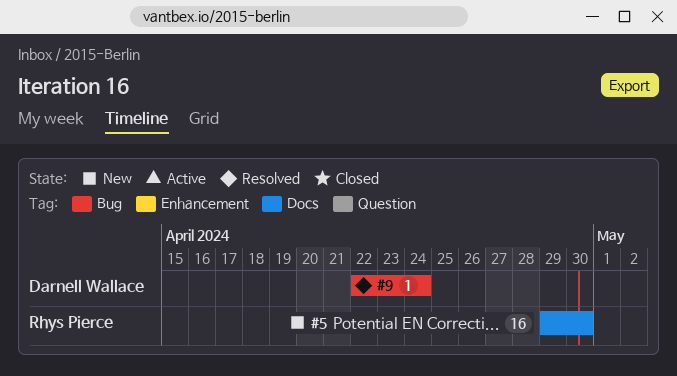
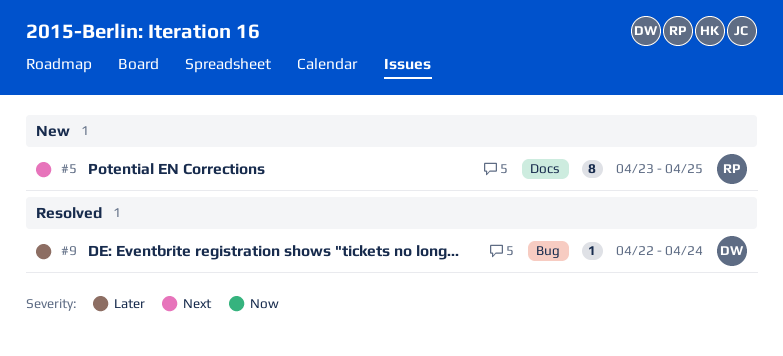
#5, estimate: 16 -> 8
#5, start: Apr 29 -> Apr 23
#5, due: Apr 30 -> Apr 25

